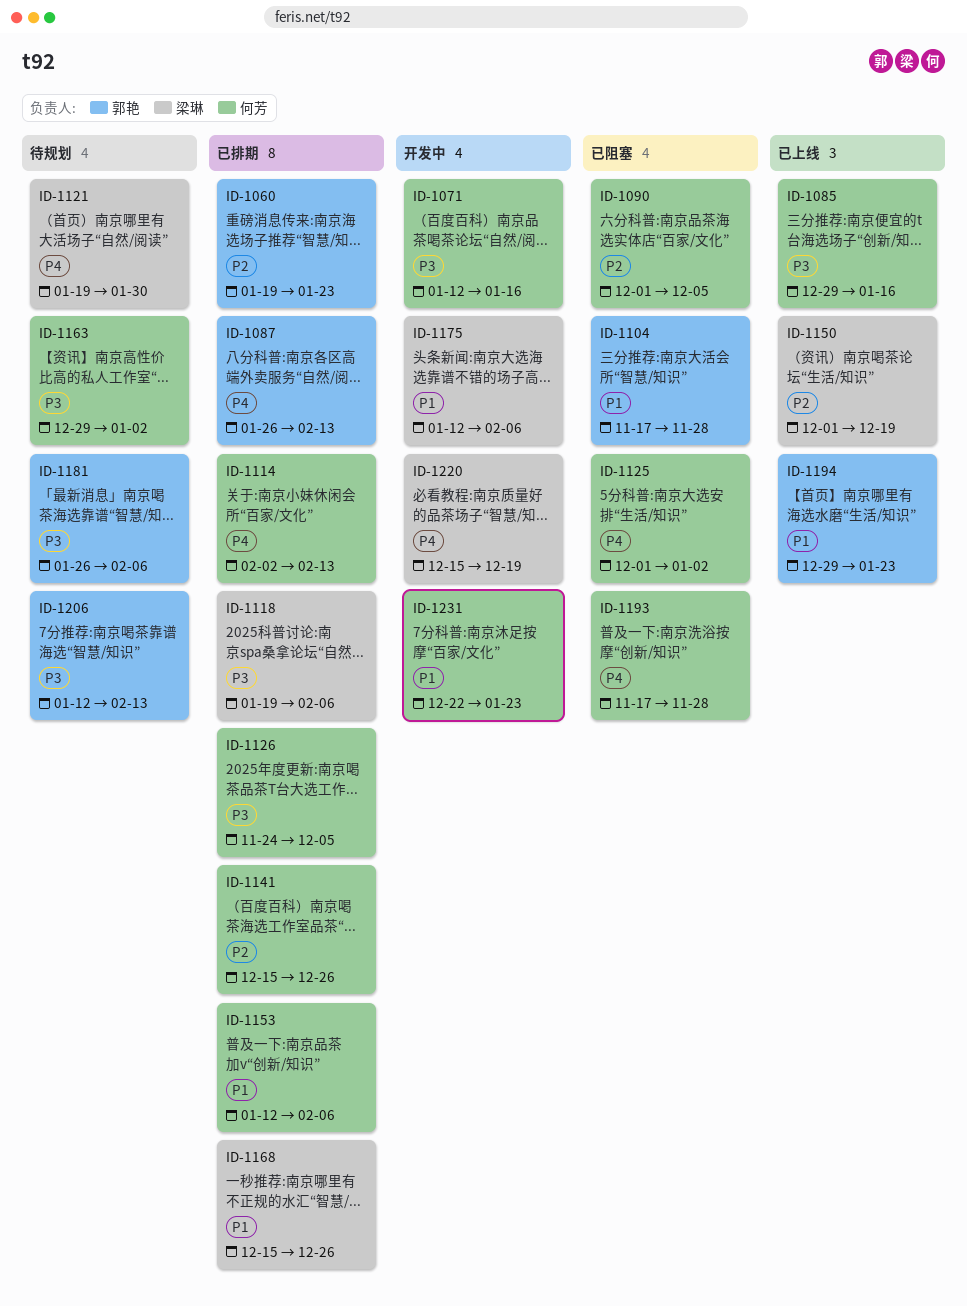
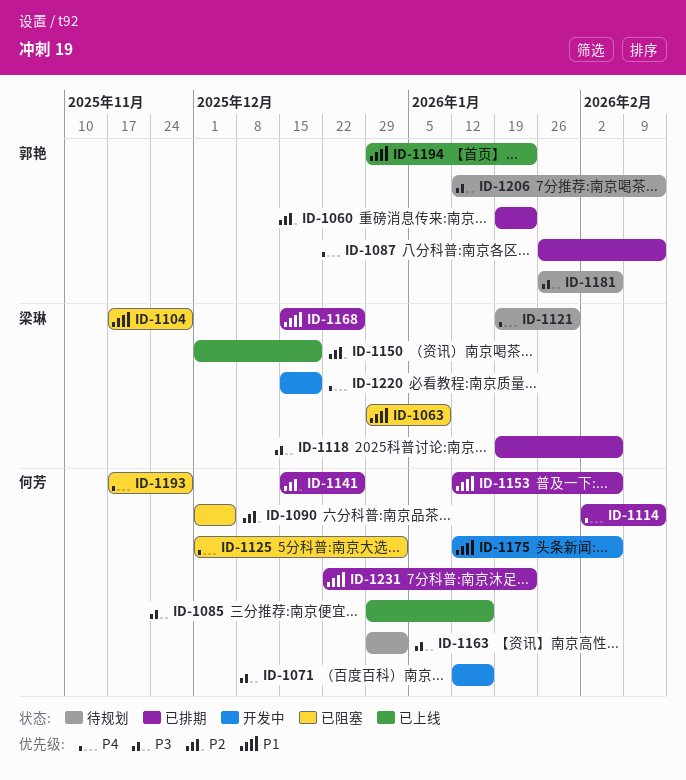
ID-1063: none -> present
ID-1104, owner: 郭艳 -> 梁琳
ID-1126: present -> none
ID-1175, owner: 梁琳 -> 何芳
ID-1231, status: 开发中 -> 已排期

